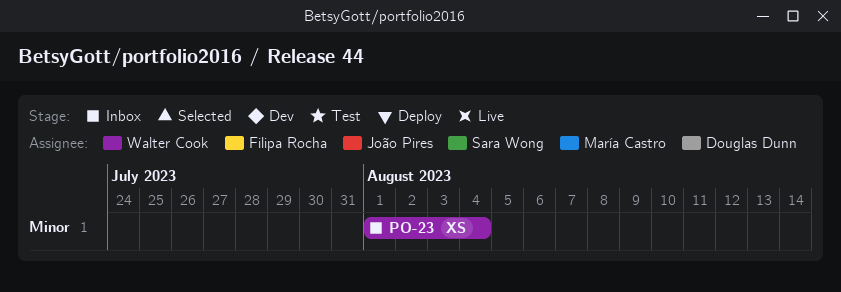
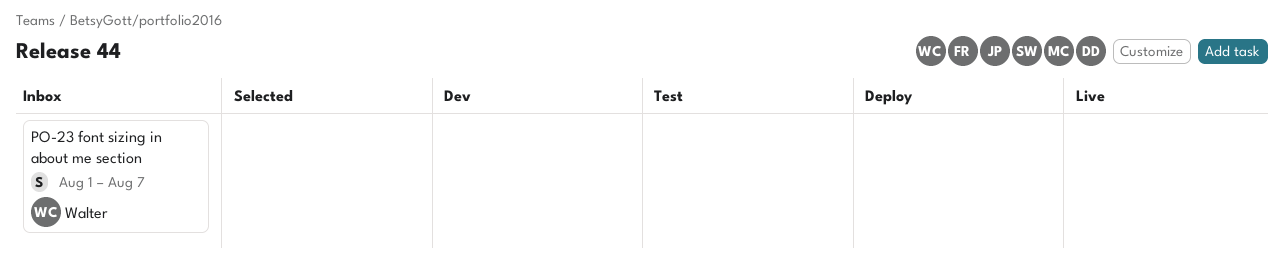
PO-23, estimate: XS -> S
PO-23, due: Aug 4 -> Aug 7

